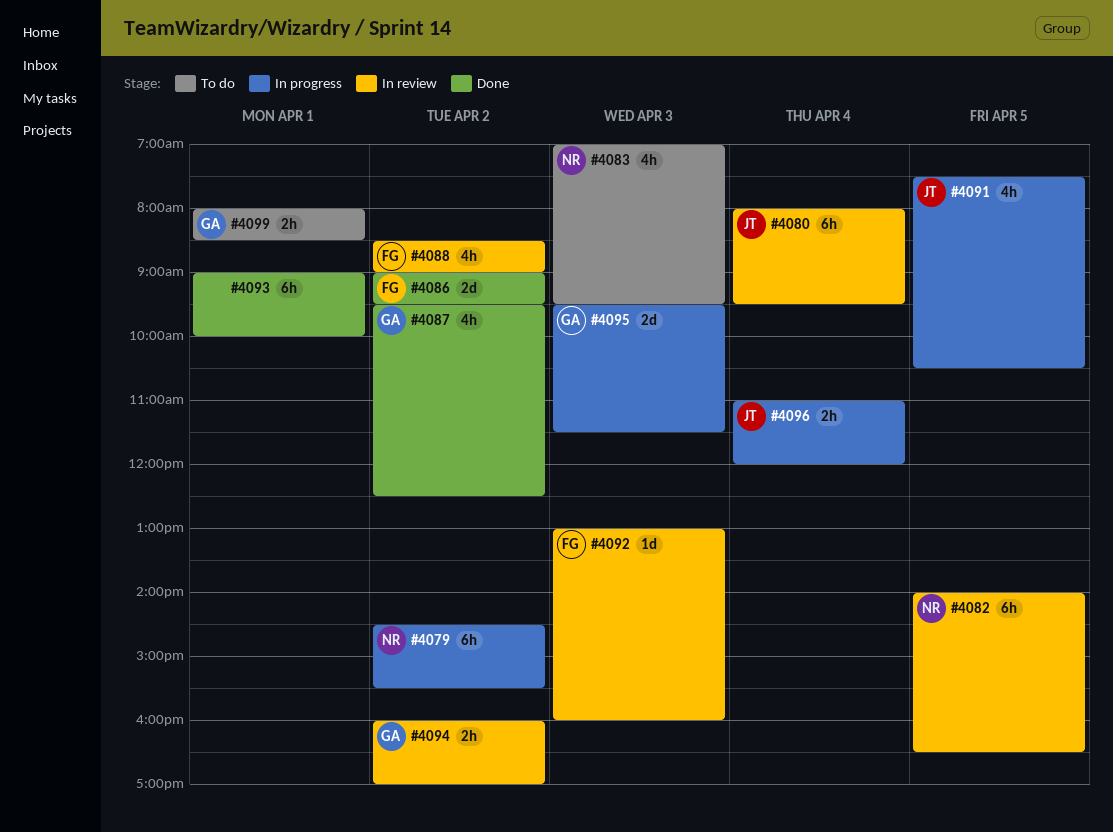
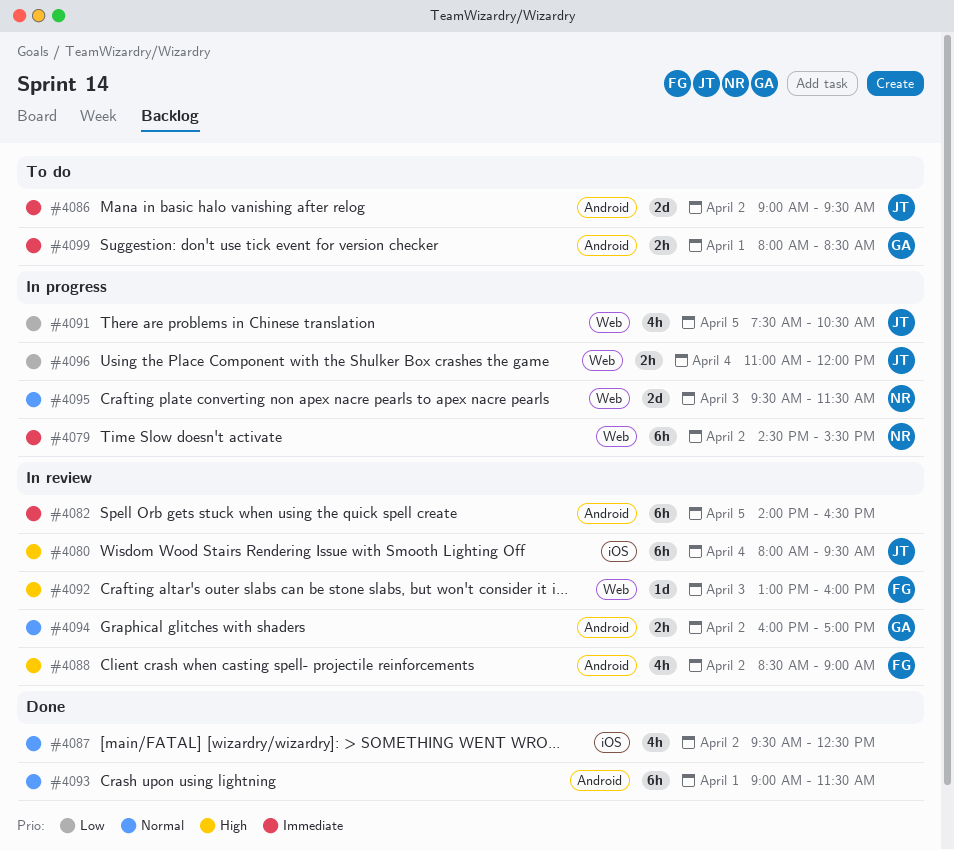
#4082, owner: NR -> none
#4083: present -> none
#4086, status: Done -> To do
#4086, owner: FG -> JT
#4087, owner: GA -> none
#4093, ends: 10:00 -> 11:30
#4095, owner: GA -> NR

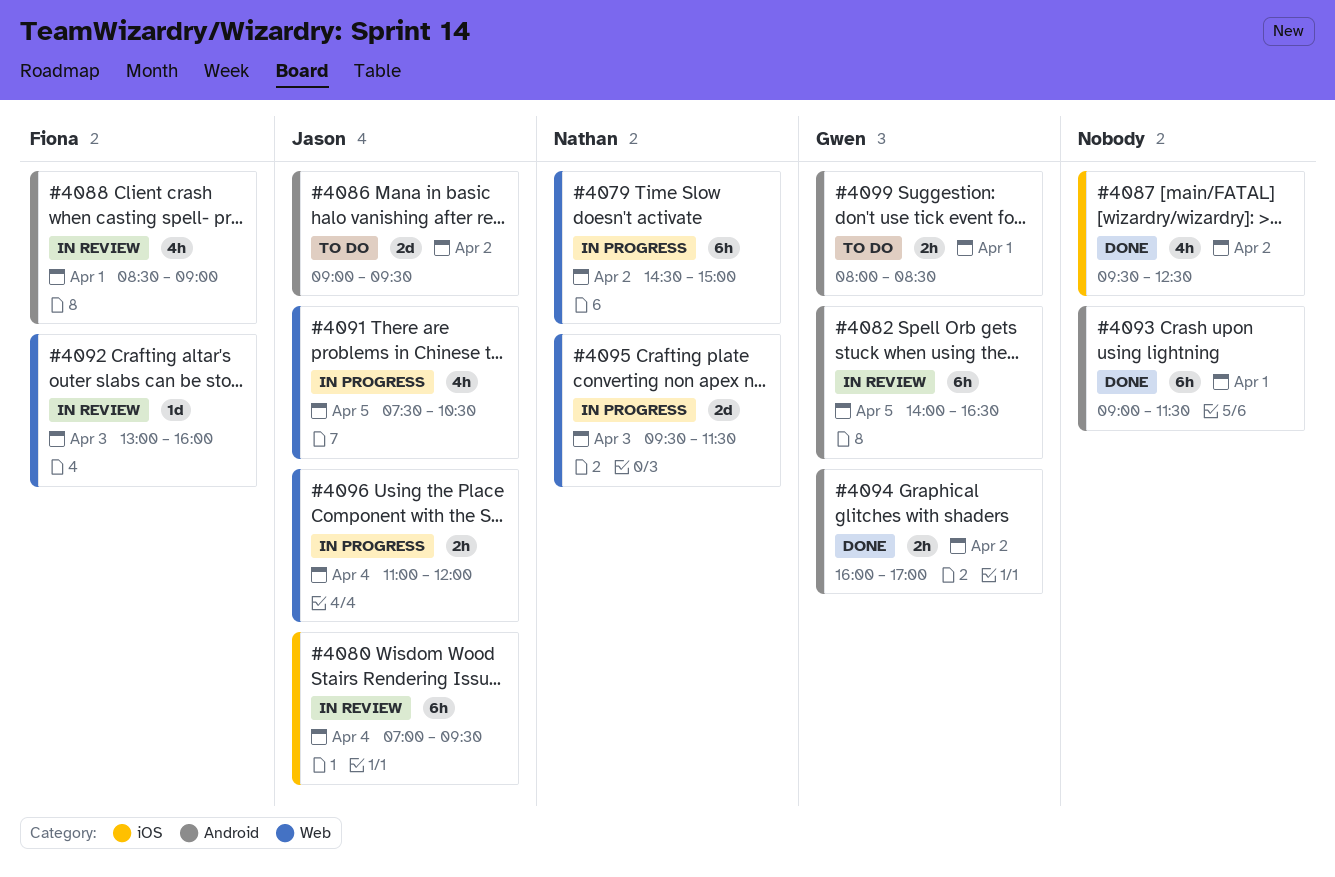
#4079, ends: 15:30 -> 15:00
#4080, begins: 08:00 -> 07:00
#4082, owner: none -> Gwen
#4088, day: Apr 2 -> Apr 1
#4094, status: In review -> Done

